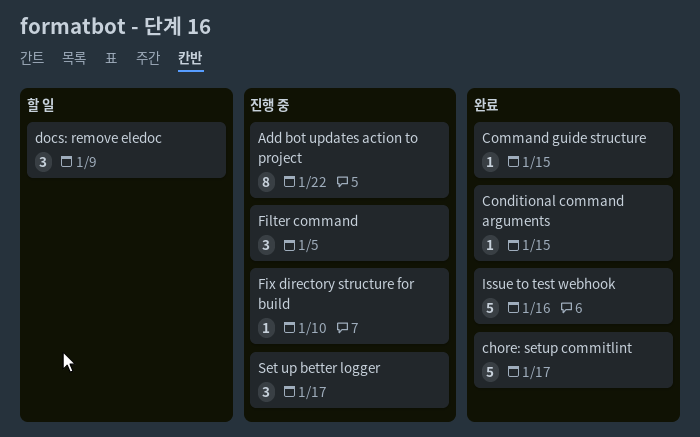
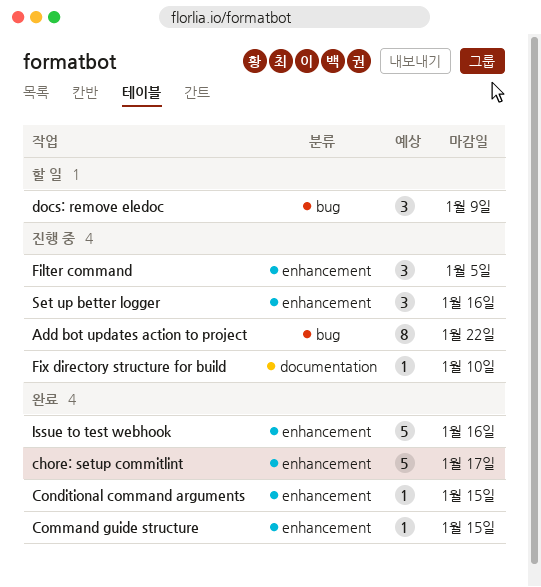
Set up better logger, due: Jan 17 -> Jan 16

